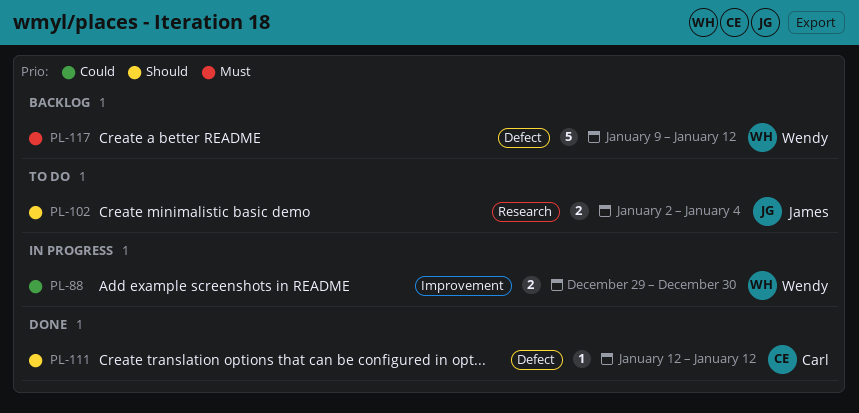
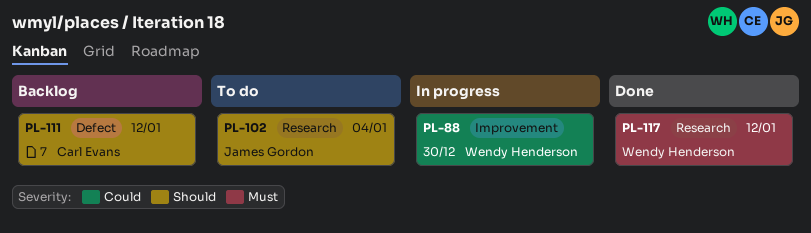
PL-111, status: Done -> Backlog
PL-117, status: Backlog -> Done
PL-117, label: Defect -> Research

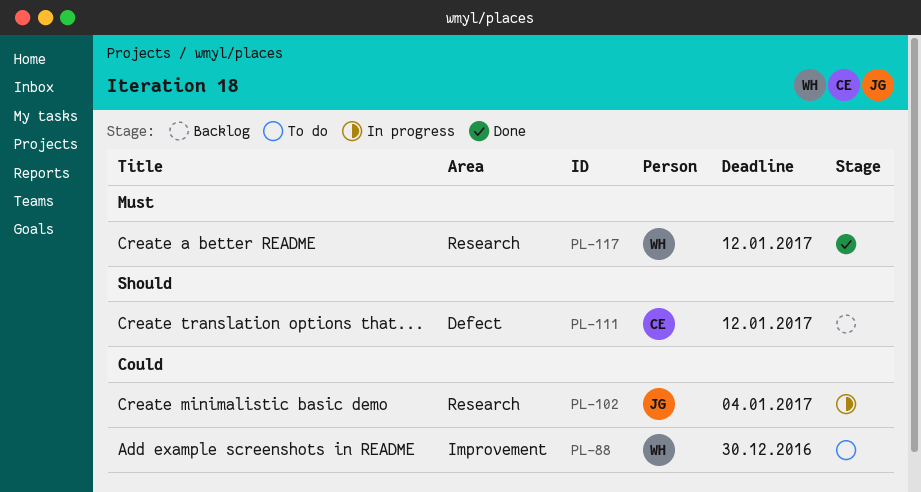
PL-88, status: In progress -> To do
PL-102, status: To do -> In progress
PL-102, priority: Should -> Could

